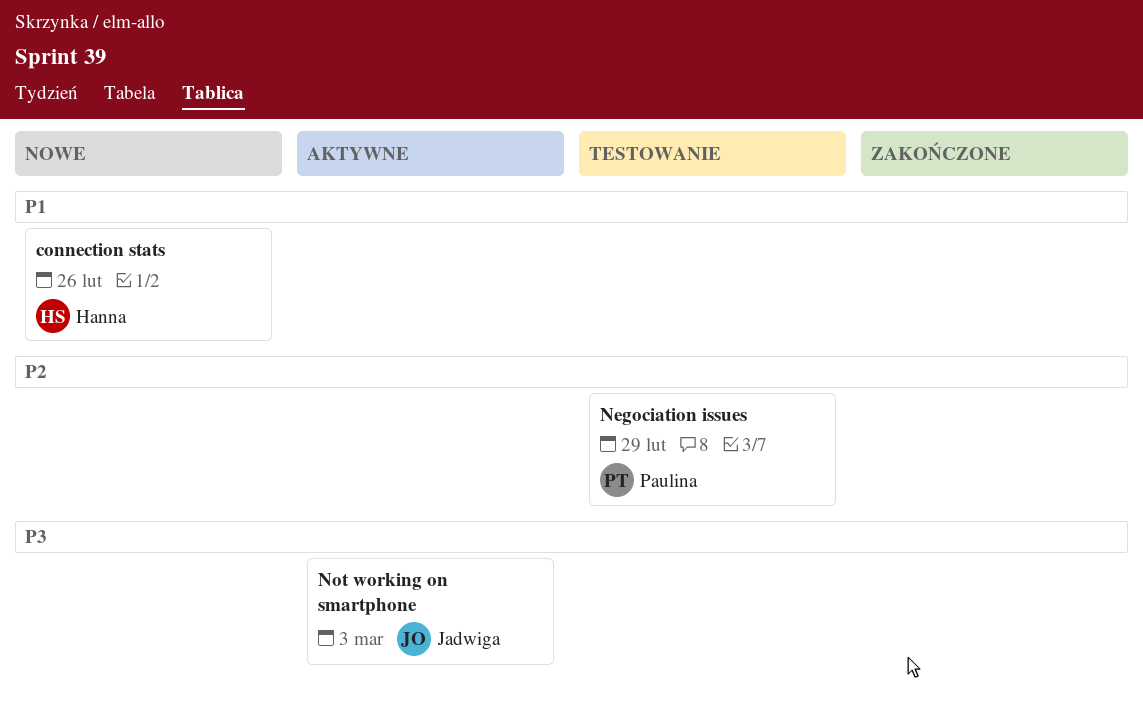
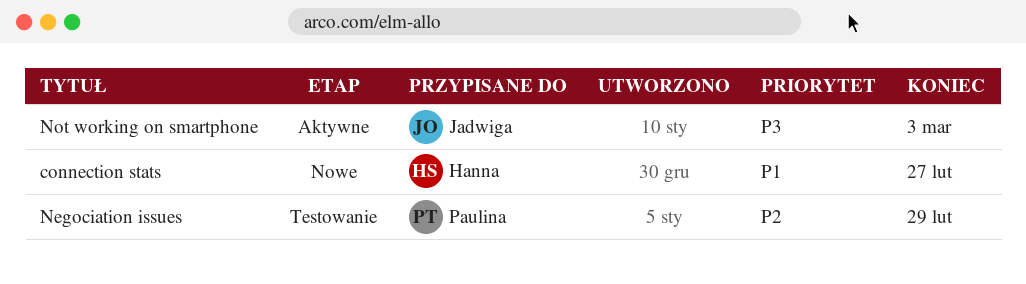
connection stats, due: Feb 26 -> Feb 27

